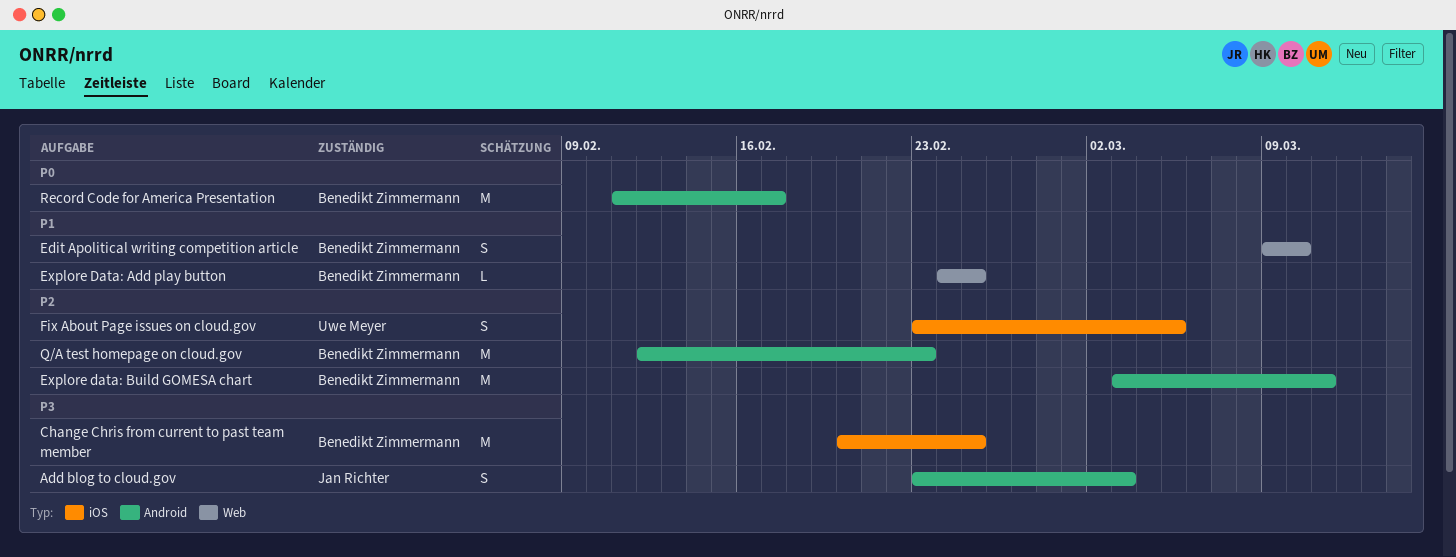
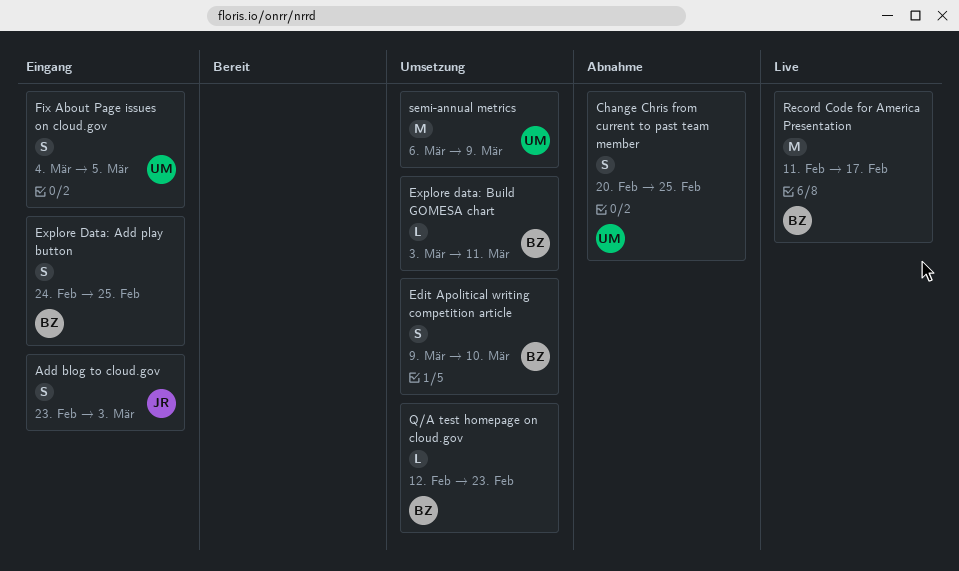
Change Chris from current to past team member, owner: Benedikt Zimmermann -> Uwe Meyer
Change Chris from current to past team member, estimate: M -> S
Explore Data: Add play button, estimate: L -> S
Explore data: Build GOMESA chart, estimate: M -> L
Fix About Page issues on cloud.gov, start: Feb 23 -> Mar 4
Q/A test homepage on cloud.gov, estimate: M -> L
semi-annual metrics: none -> present

